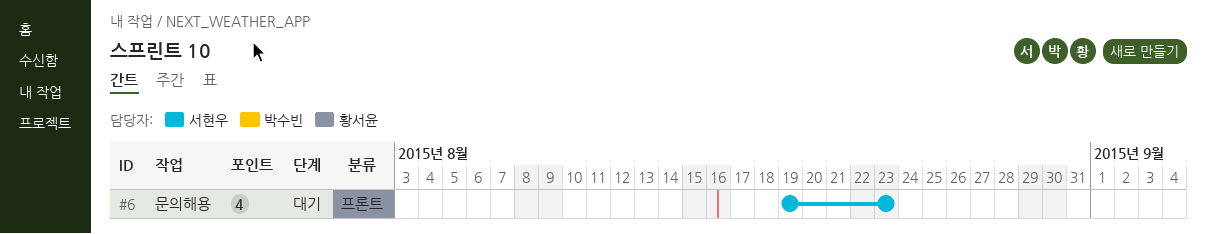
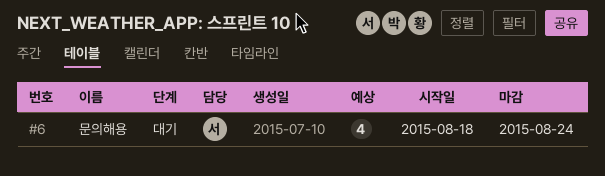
#6, start: Aug 19 -> Aug 18
#6, due: Aug 23 -> Aug 24

